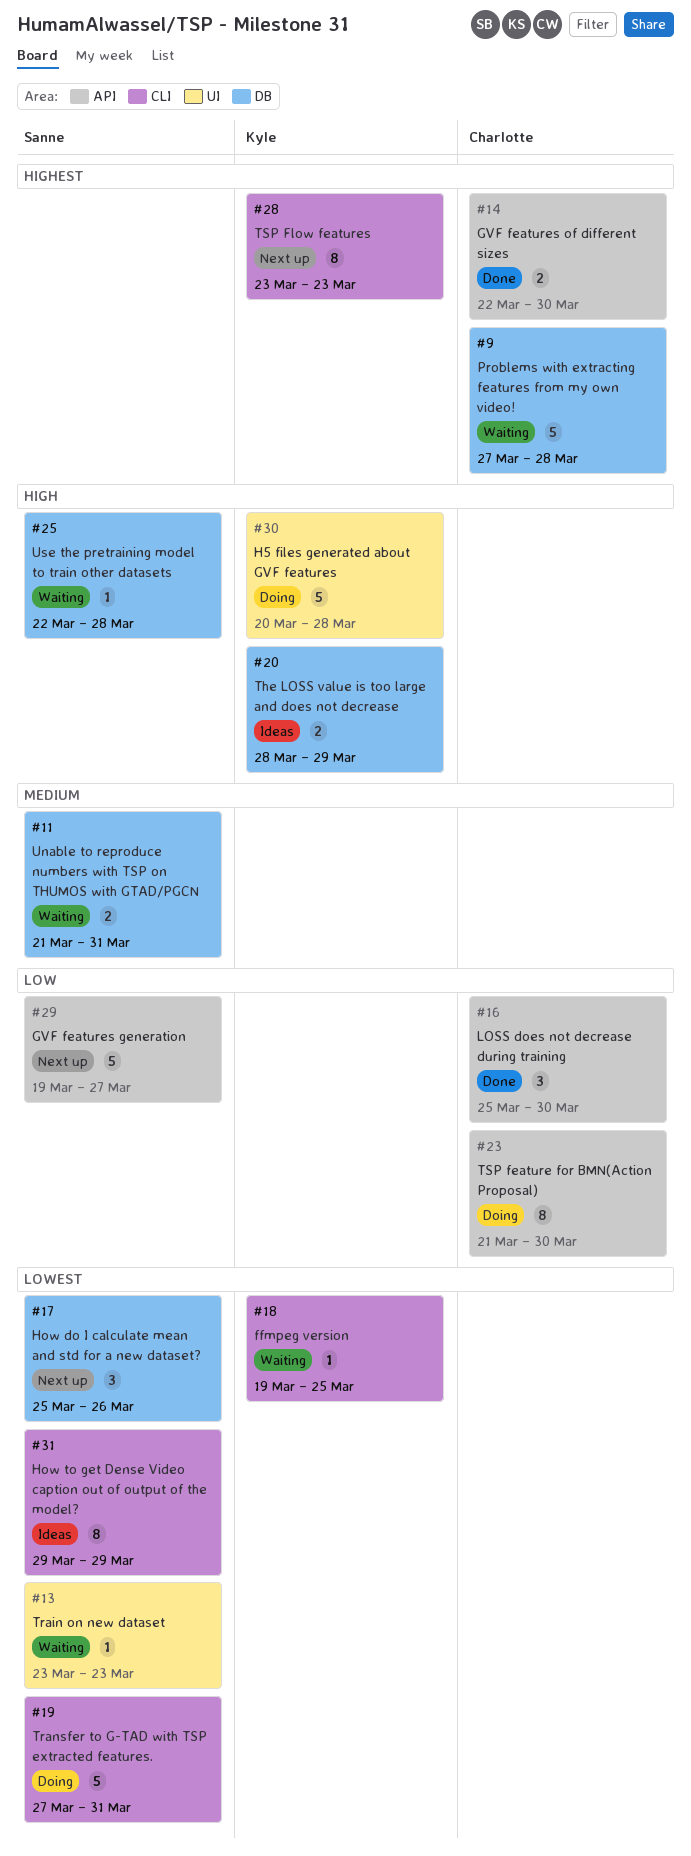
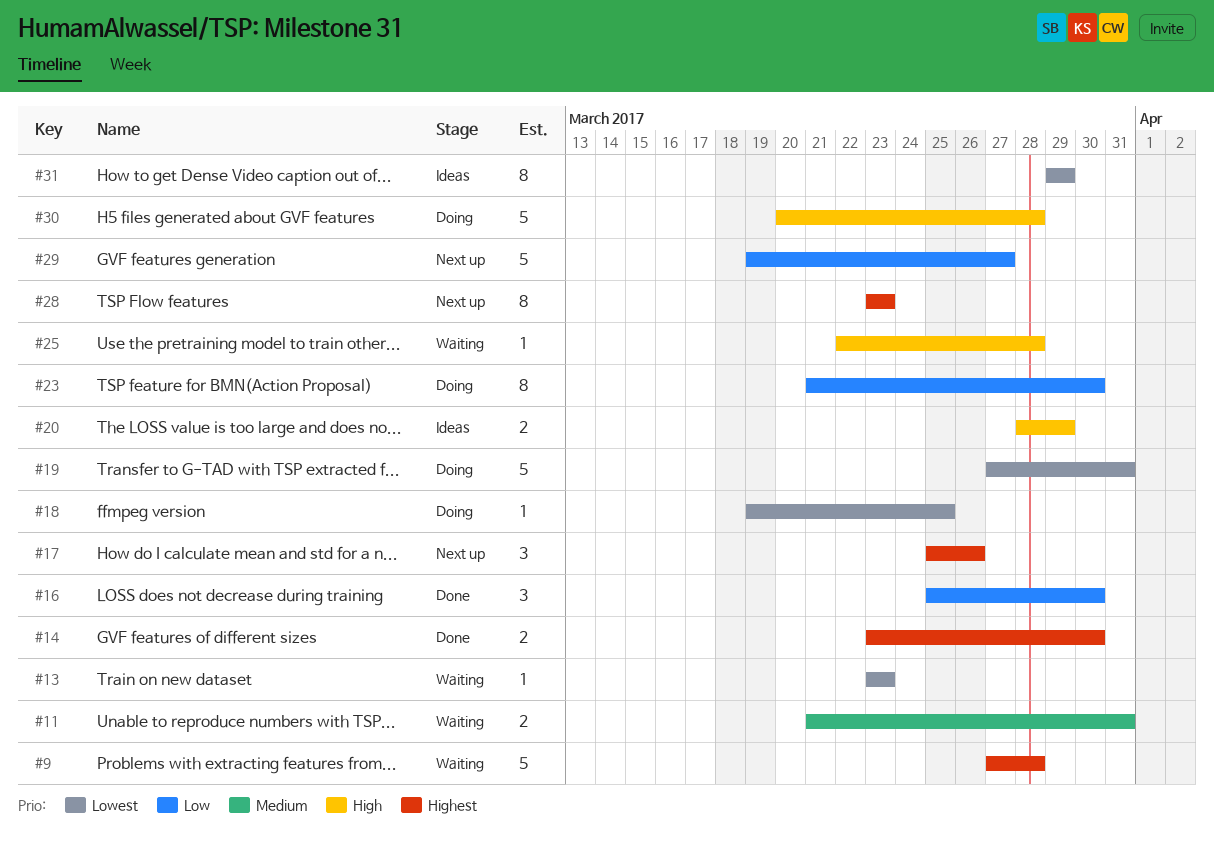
#14, start: Mar 22 -> Mar 23
#17, priority: Lowest -> Highest
#18, status: Waiting -> Doing

